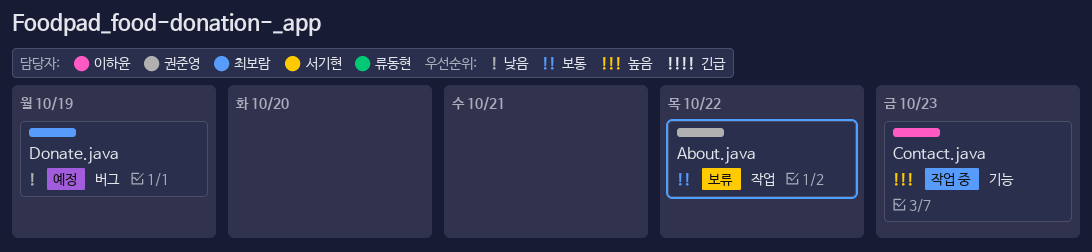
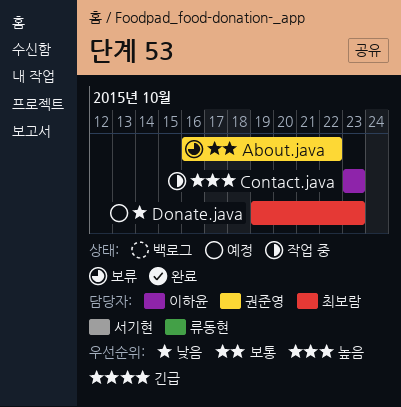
Donate.java, due: Oct 19 -> Oct 23

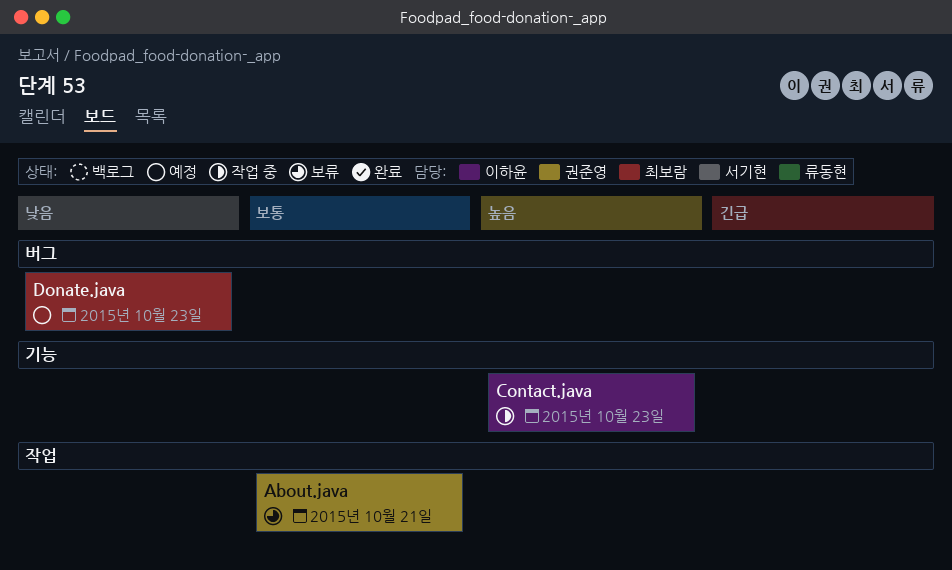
About.java, due: Oct 22 -> Oct 21

